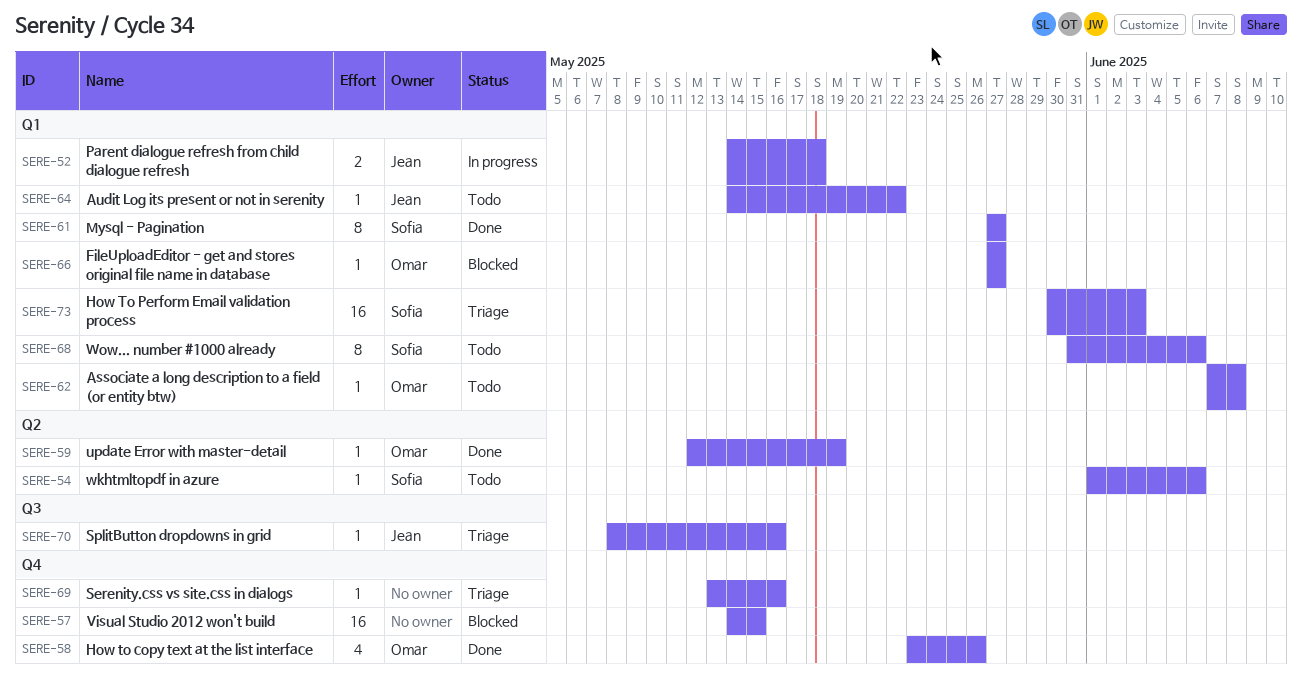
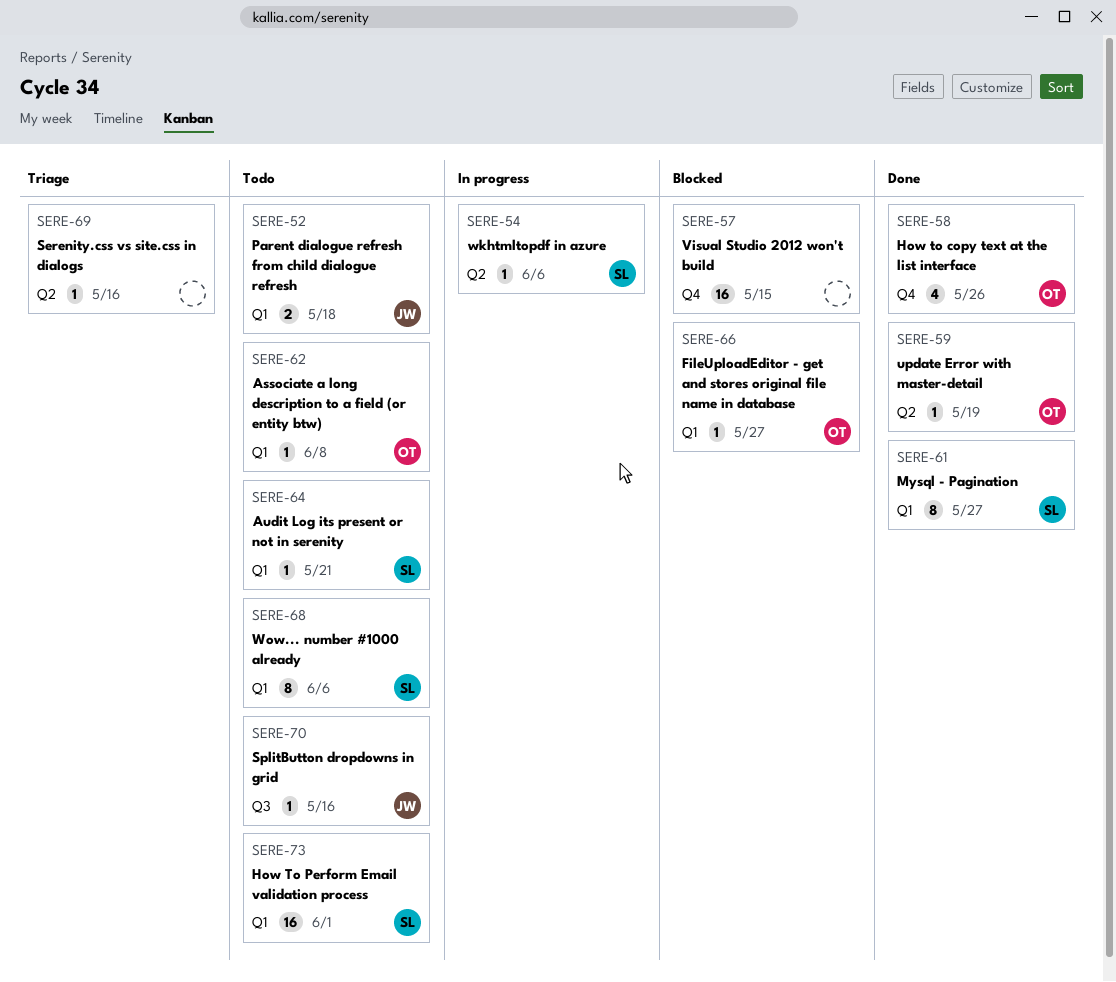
SERE-52, status: In progress -> Todo
SERE-54, status: Todo -> In progress
SERE-64, owner: Jean -> Sofia
SERE-64, due: May 22 -> May 21
SERE-69, label: Q4 -> Q2
SERE-70, status: Triage -> Todo
SERE-73, status: Triage -> Todo
SERE-73, due: Jun 3 -> Jun 1

